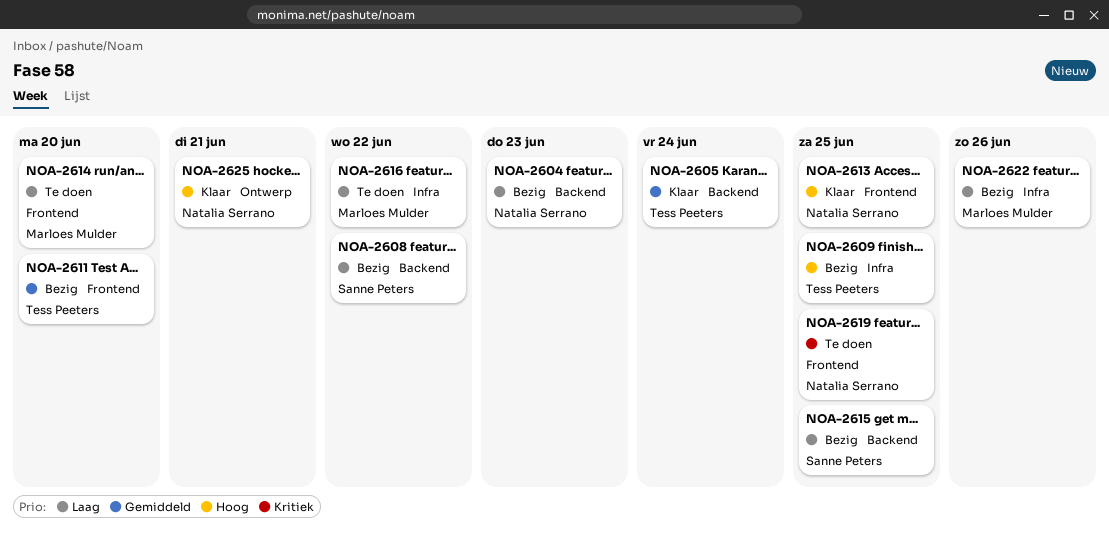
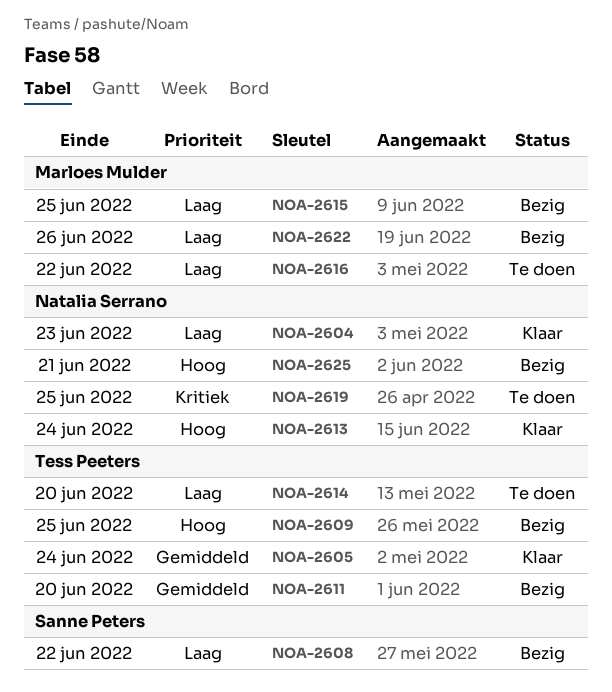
NOA-2604, status: Bezig -> Klaar
NOA-2613, due: Jun 25 -> Jun 24
NOA-2614, owner: Marloes Mulder -> Tess Peeters
NOA-2615, owner: Sanne Peters -> Marloes Mulder
NOA-2625, status: Klaar -> Bezig

